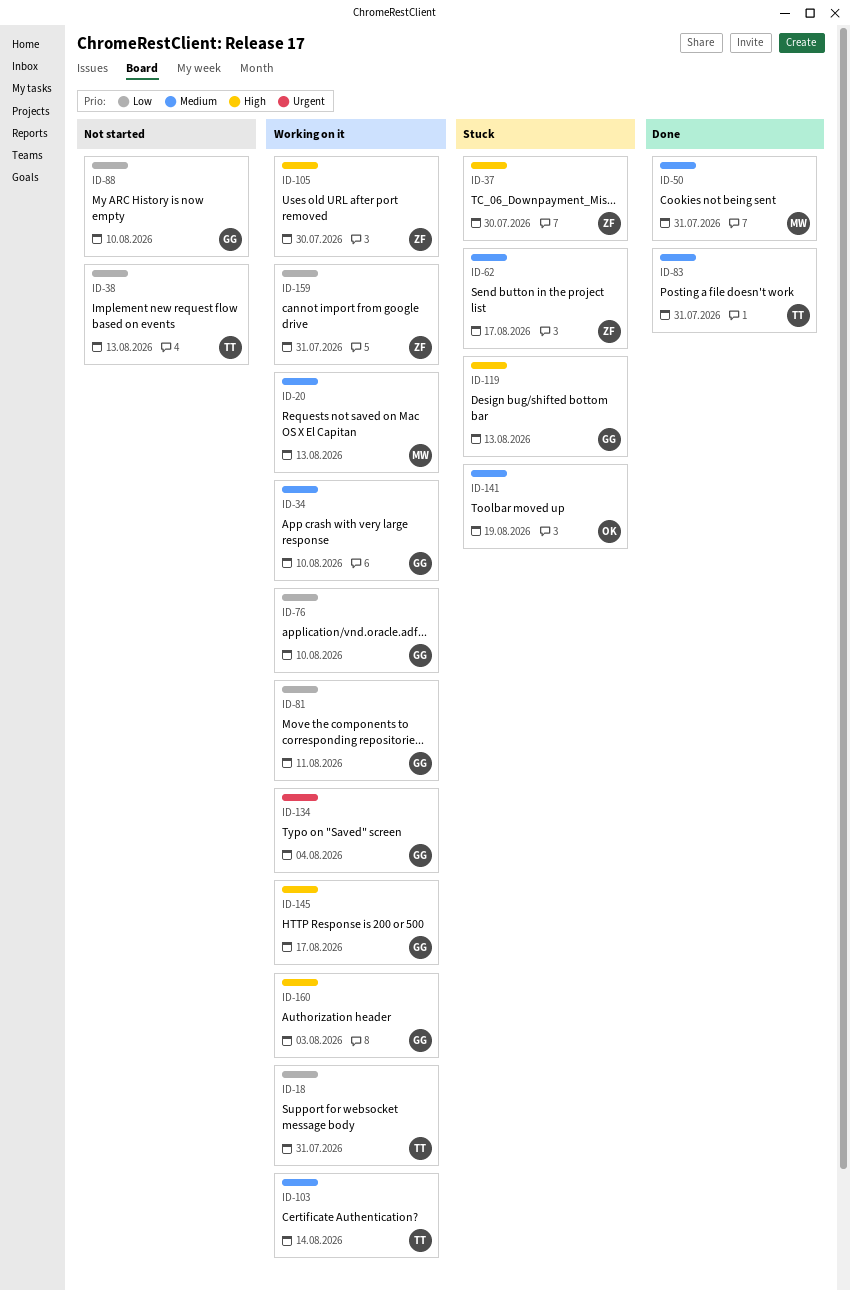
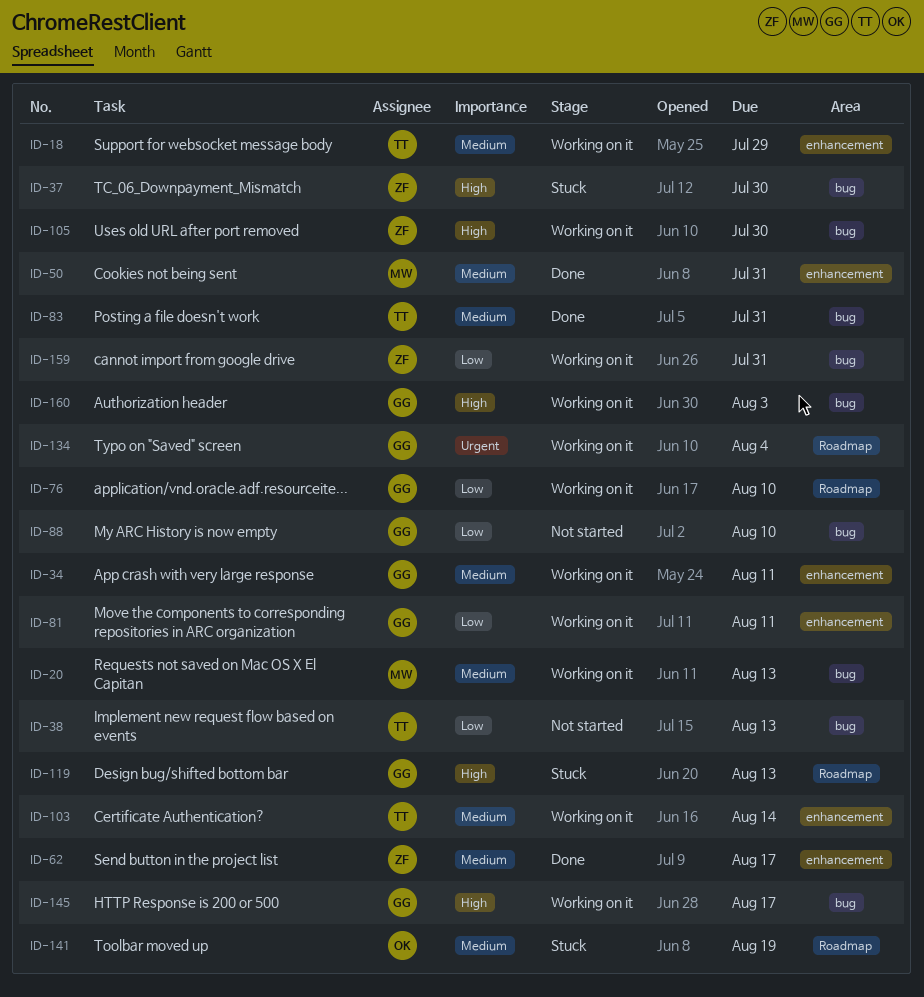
ID-18, priority: Low -> Medium
ID-18, due: Jul 31 -> Jul 29
ID-34, due: Aug 10 -> Aug 11
ID-62, status: Stuck -> Done

